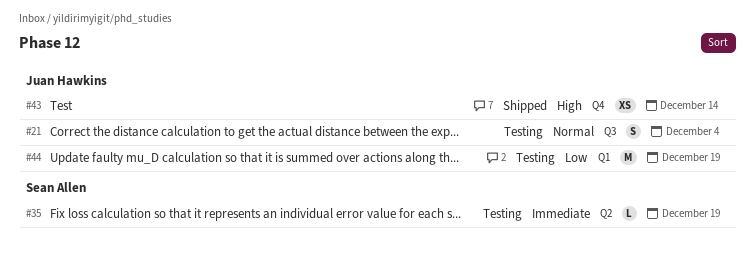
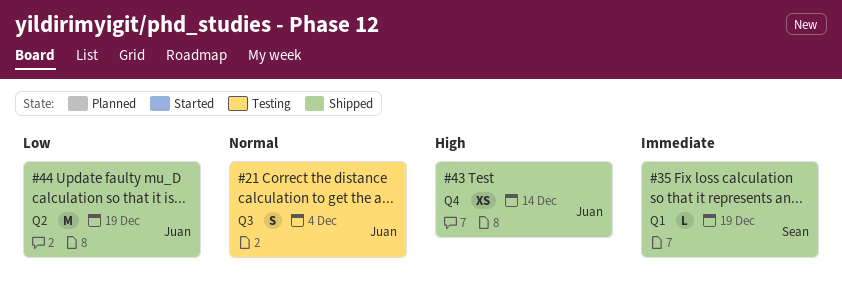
#35, status: Testing -> Shipped
#35, label: Q2 -> Q1
#44, status: Testing -> Shipped
#44, label: Q1 -> Q2

